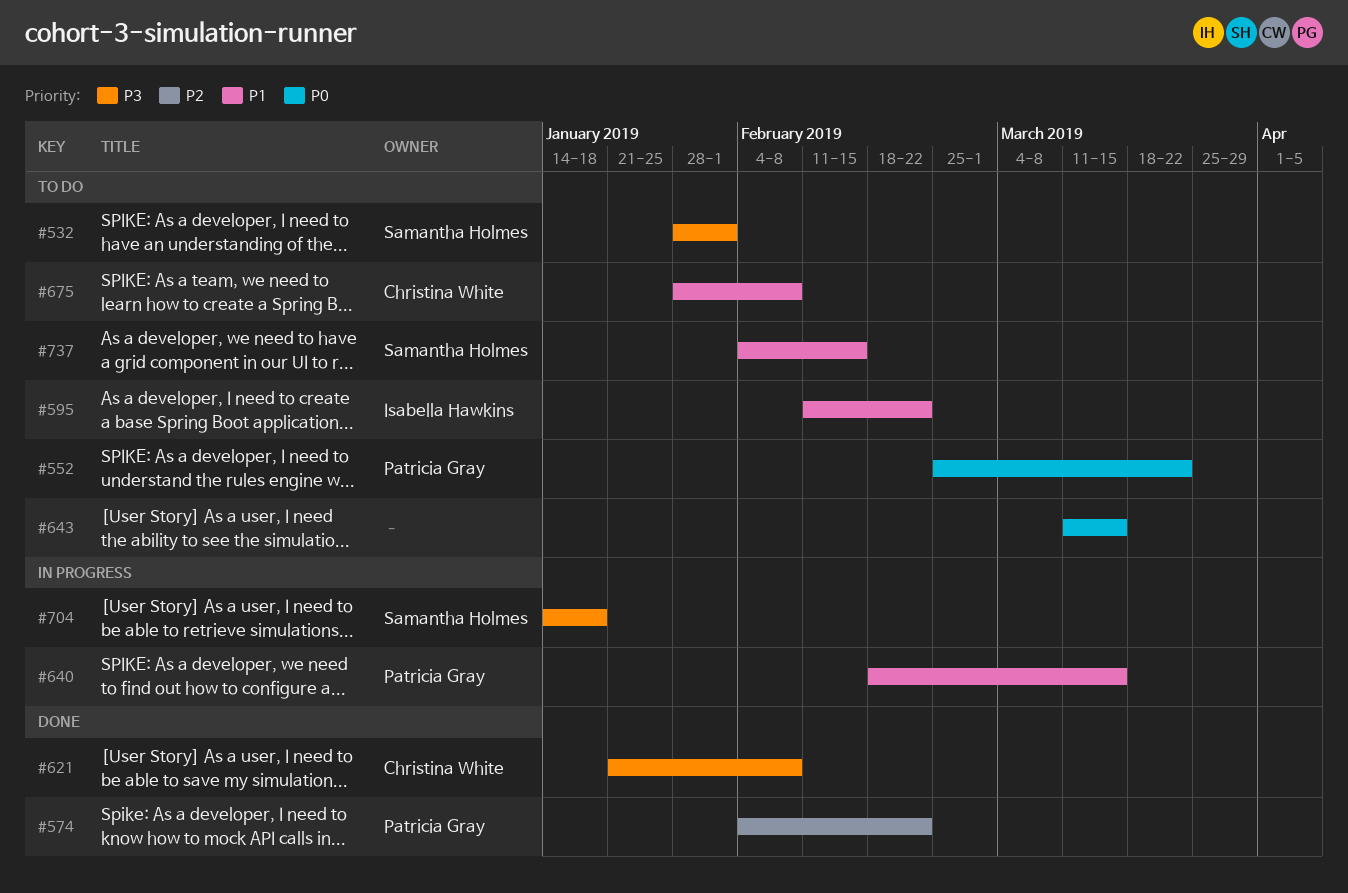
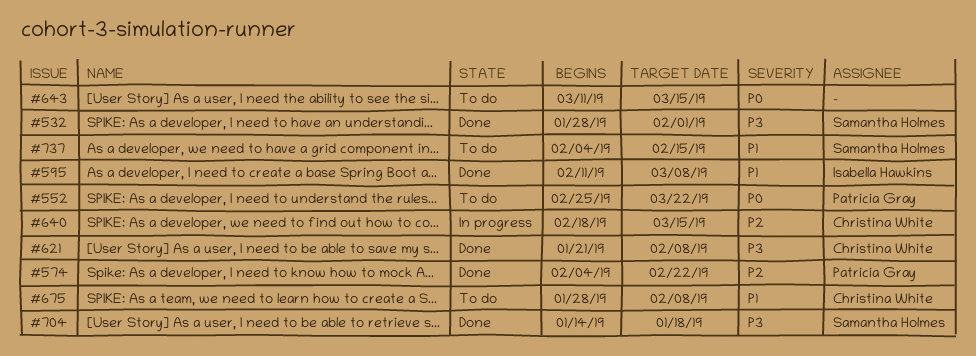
#532, status: To do -> Done
#595, status: To do -> Done
#595, due: Feb 22 -> Mar 8
#640, owner: Patricia Gray -> Christina White
#640, priority: P1 -> P2
#704, status: In progress -> Done

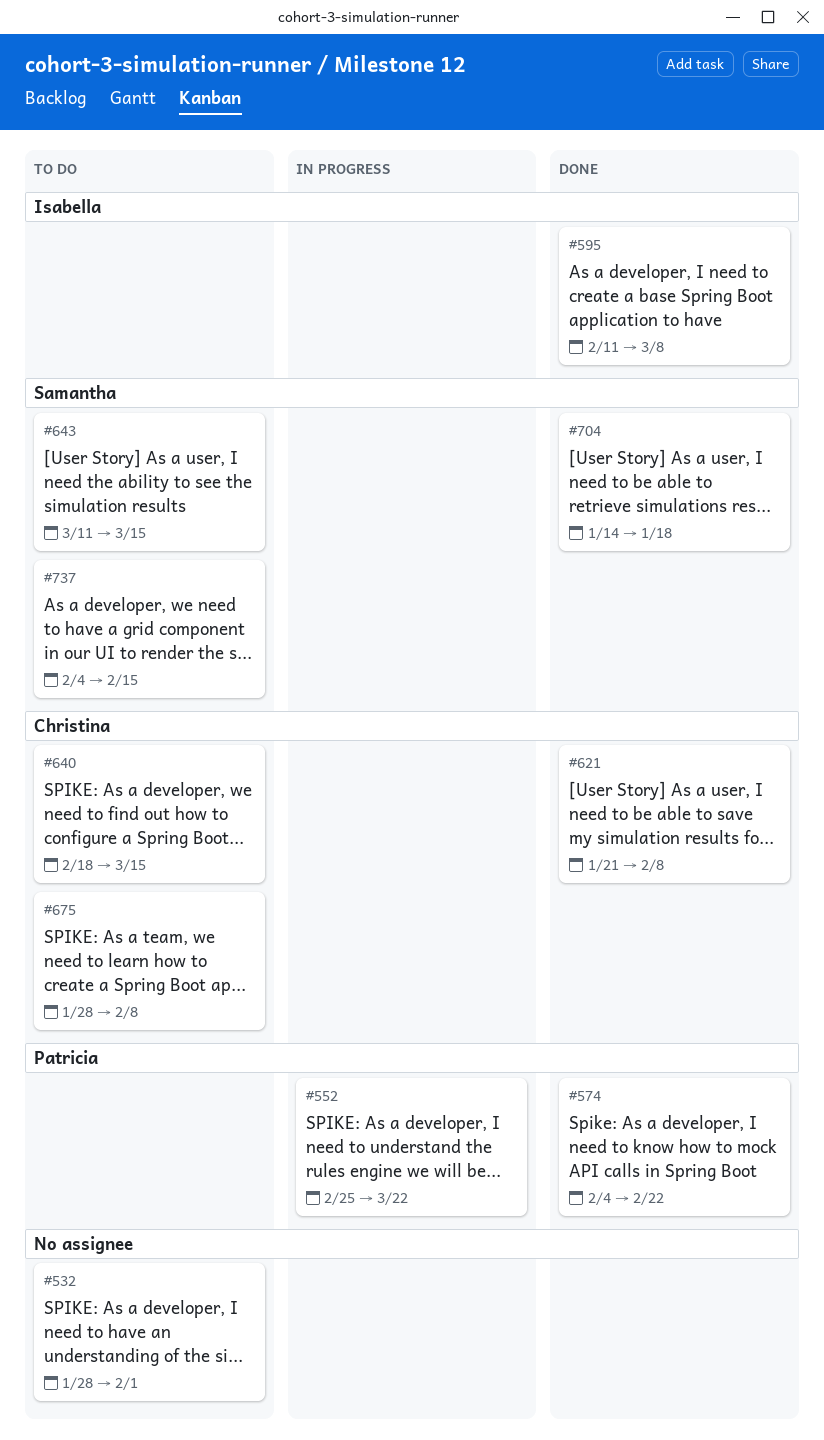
#532, status: Done -> To do
#532, owner: Samantha Holmes -> none
#552, status: To do -> In progress
#640, status: In progress -> To do
#643, owner: none -> Samantha Holmes

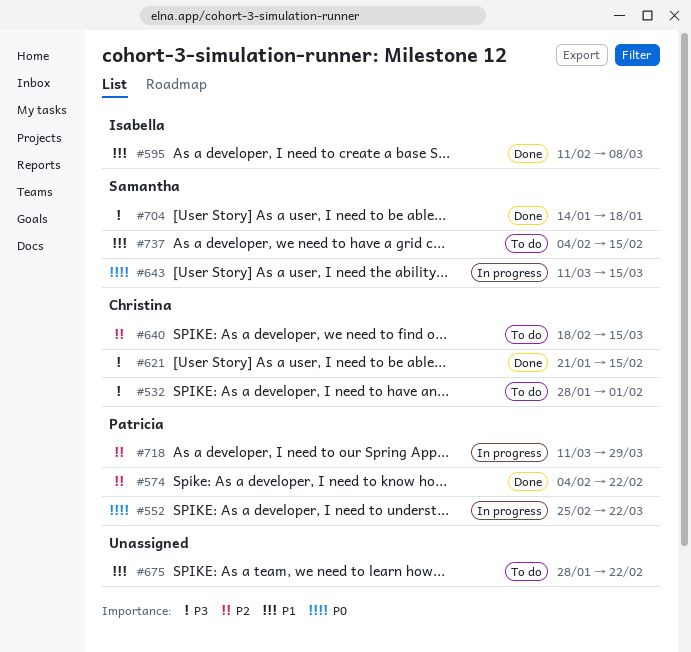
#532, owner: none -> Christina
#621, due: Feb 8 -> Feb 15
#643, status: To do -> In progress
#675, owner: Christina -> none
#675, due: Feb 8 -> Feb 22
#718: none -> present

